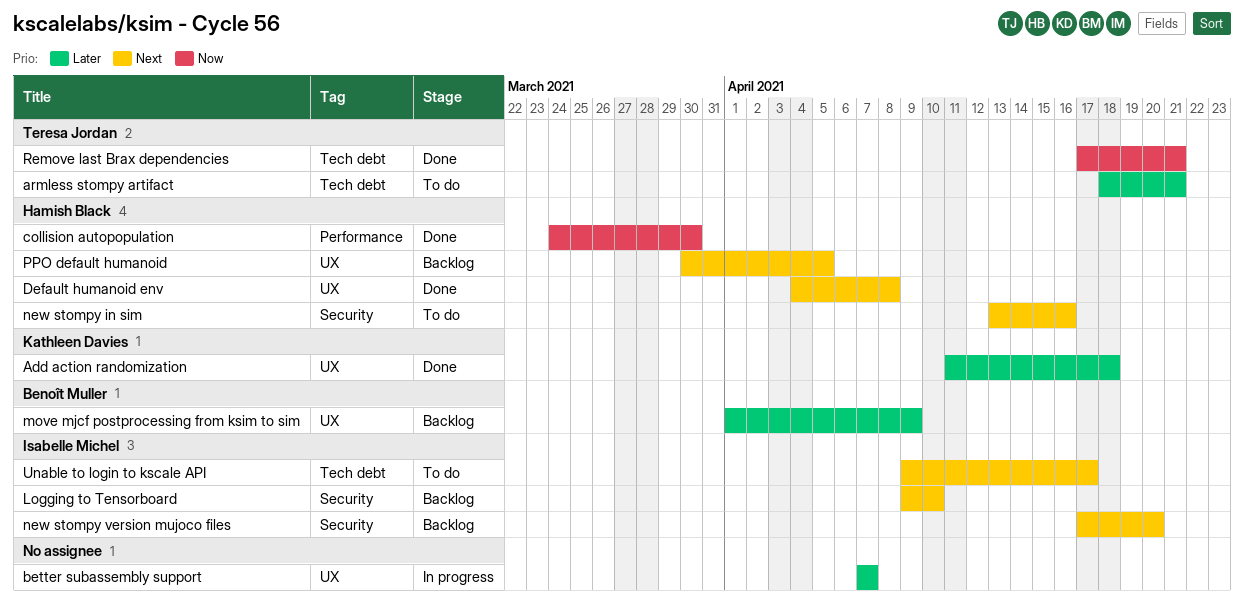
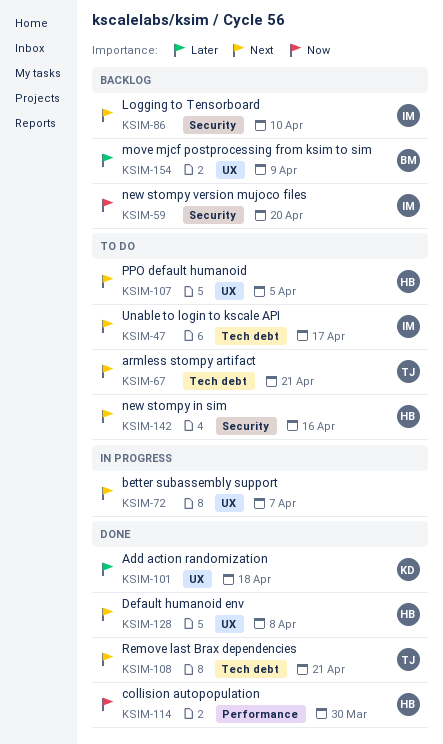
armless stompy artifact, priority: Later -> Next
better subassembly support, priority: Later -> Next
new stompy version mujoco files, priority: Next -> Now
PPO default humanoid, status: Backlog -> To do
Remove last Brax dependencies, priority: Now -> Next

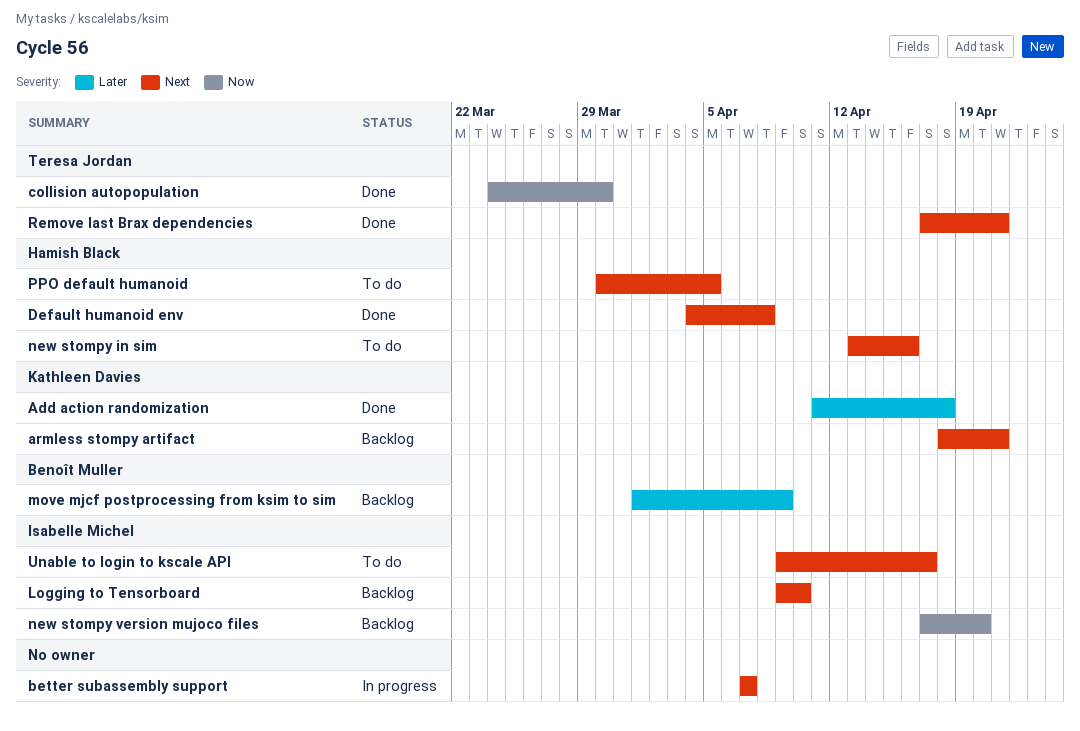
armless stompy artifact, status: To do -> Backlog
armless stompy artifact, owner: Teresa Jordan -> Kathleen Davies
collision autopopulation, owner: Hamish Black -> Teresa Jordan

